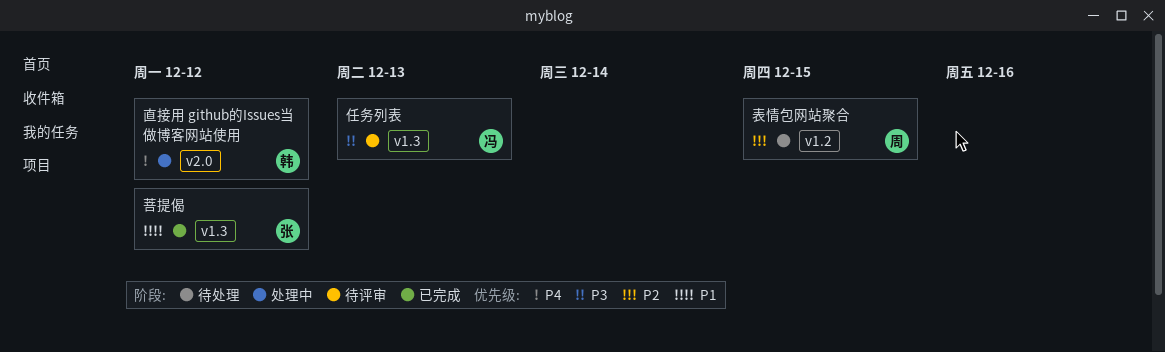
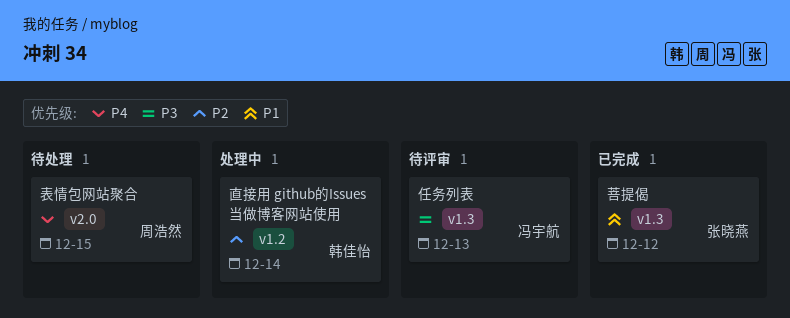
直接用 github的Issues当做博客网站使用, priority: P4 -> P2
直接用 github的Issues当做博客网站使用, label: v2.0 -> v1.2
直接用 github的Issues当做博客网站使用, due: Dec 12 -> Dec 14
表情包网站聚合, priority: P2 -> P4
表情包网站聚合, label: v1.2 -> v2.0

